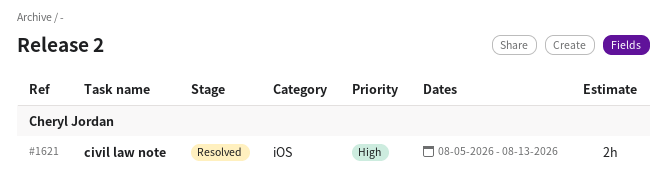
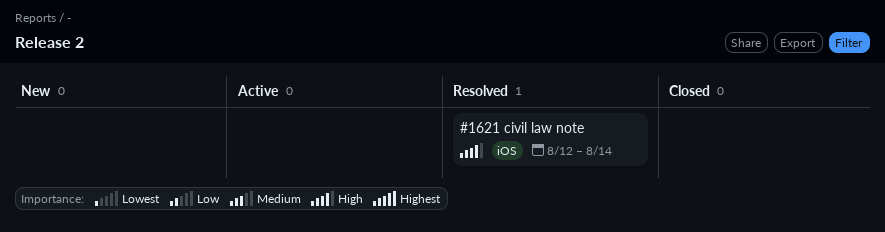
#1621, start: Aug 5 -> Aug 12
#1621, due: Aug 13 -> Aug 14

